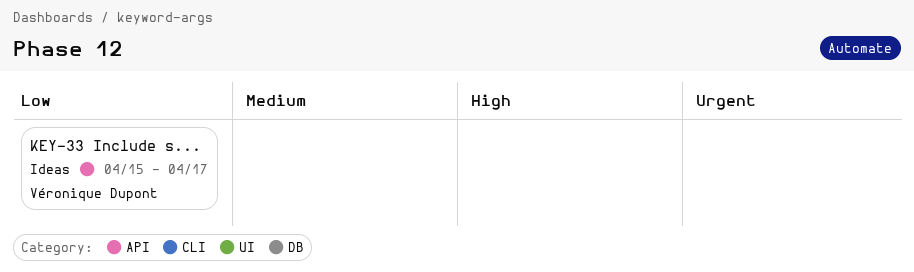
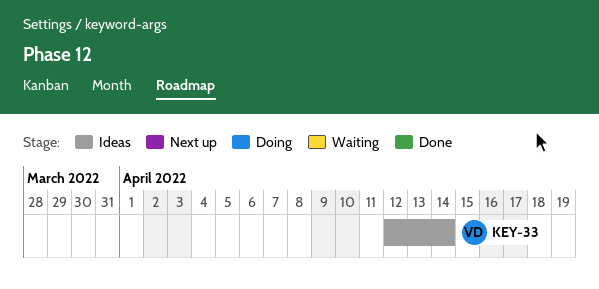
KEY-33, start: Apr 15 -> Apr 12
KEY-33, due: Apr 17 -> Apr 14

